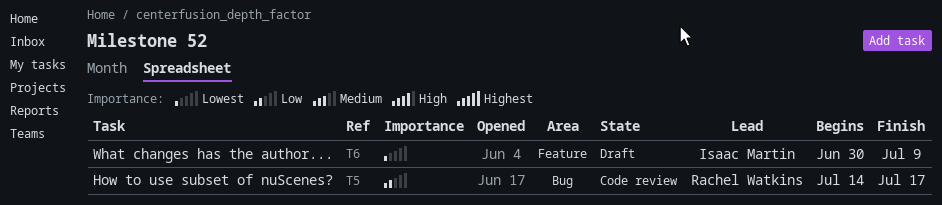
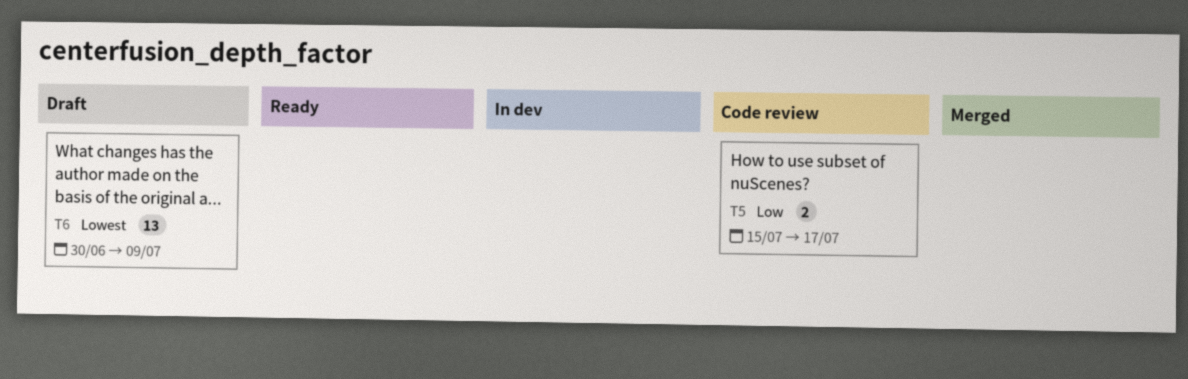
T5, start: Jul 14 -> Jul 15

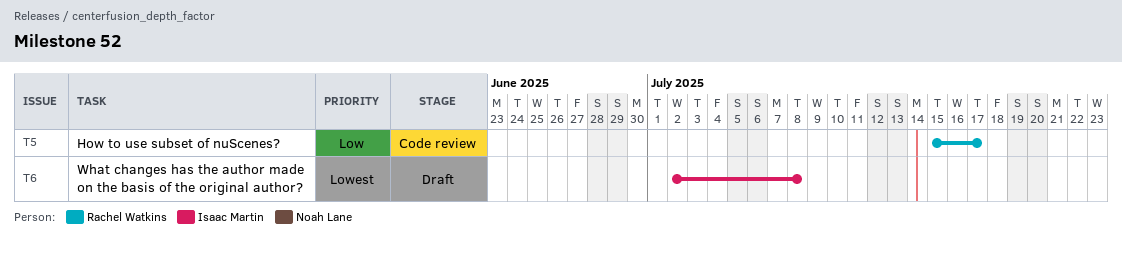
T6, start: Jun 30 -> Jul 2
T6, due: Jul 9 -> Jul 8

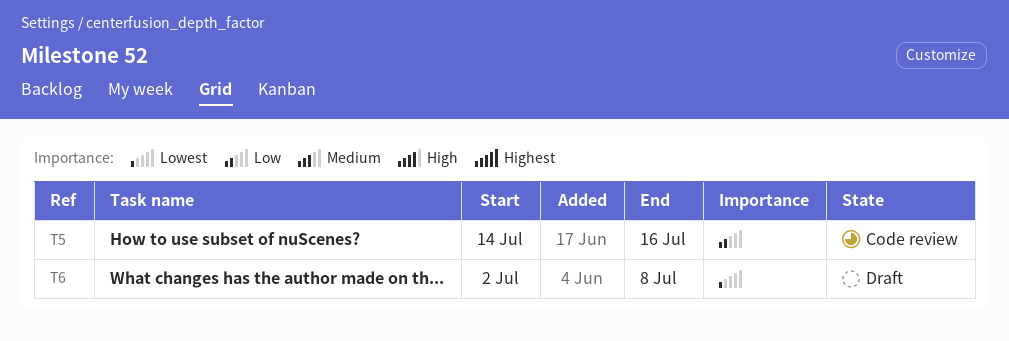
T5, start: Jul 15 -> Jul 14
T5, due: Jul 17 -> Jul 16

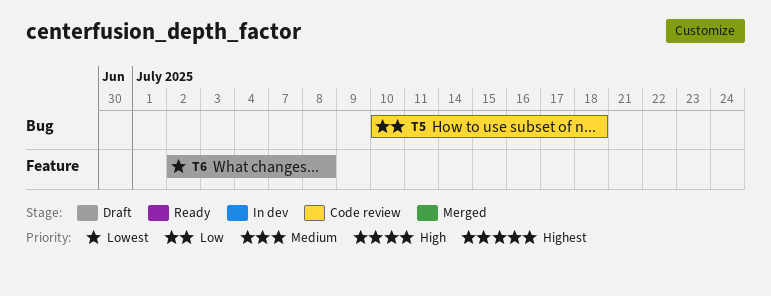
T5, start: Jul 14 -> Jul 10
T5, due: Jul 16 -> Jul 18

